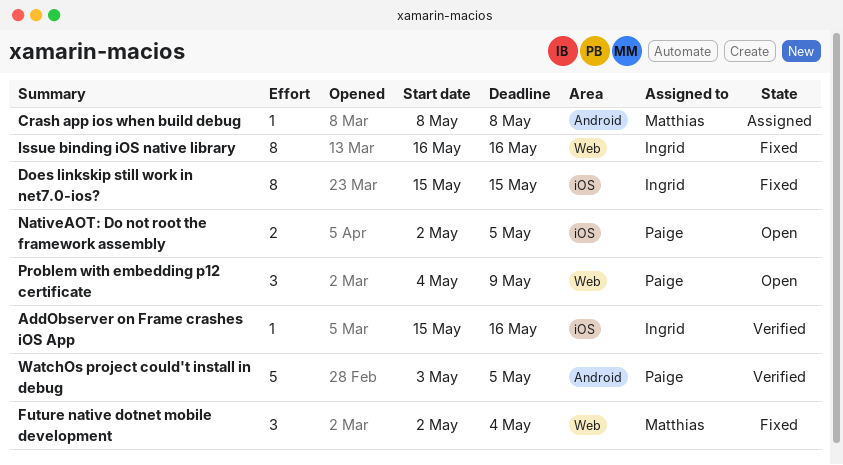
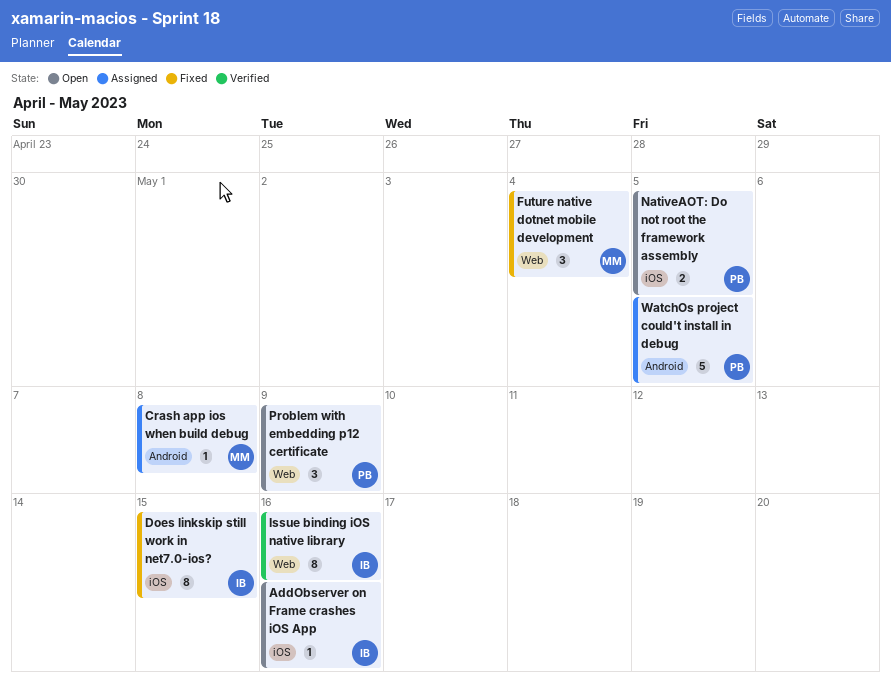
AddObserver on Frame crashes iOS App, status: Verified -> Open
Issue binding iOS native library, status: Fixed -> Verified
WatchOs project could't install in debug, status: Verified -> Assigned

